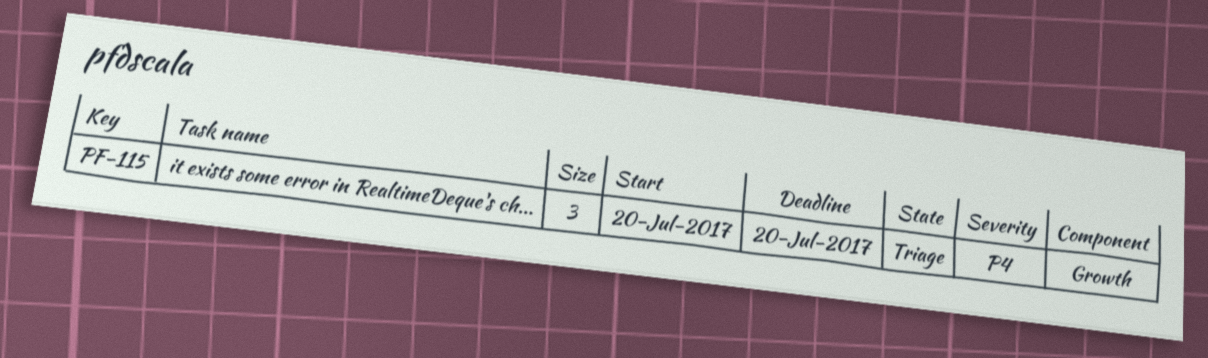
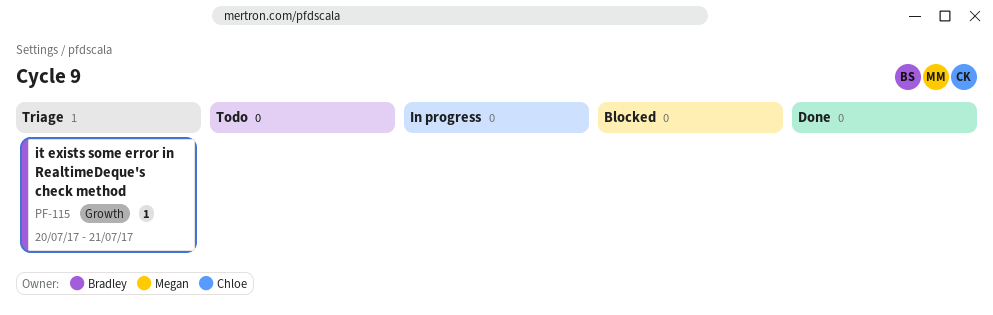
PF-115, estimate: 3 -> 1
PF-115, due: Jul 20 -> Jul 21

